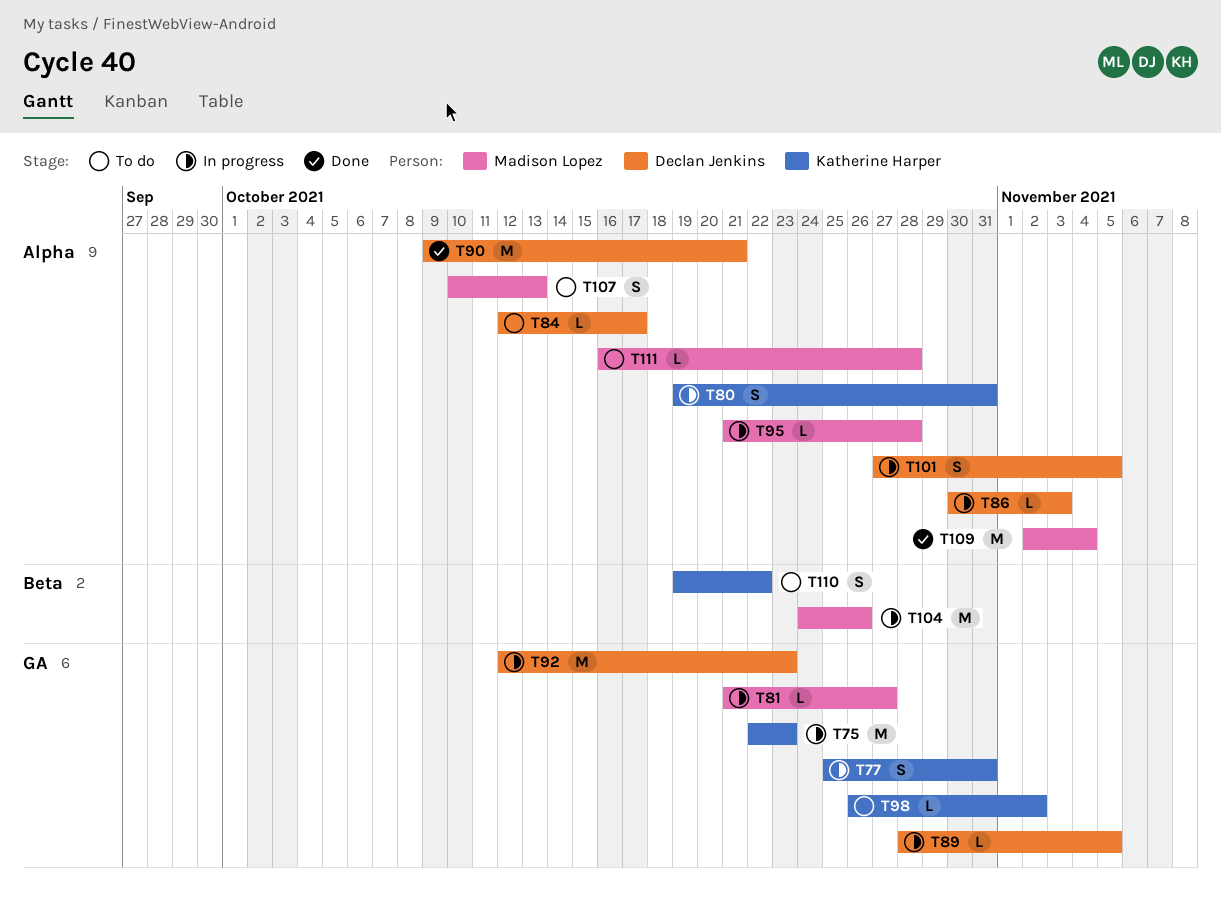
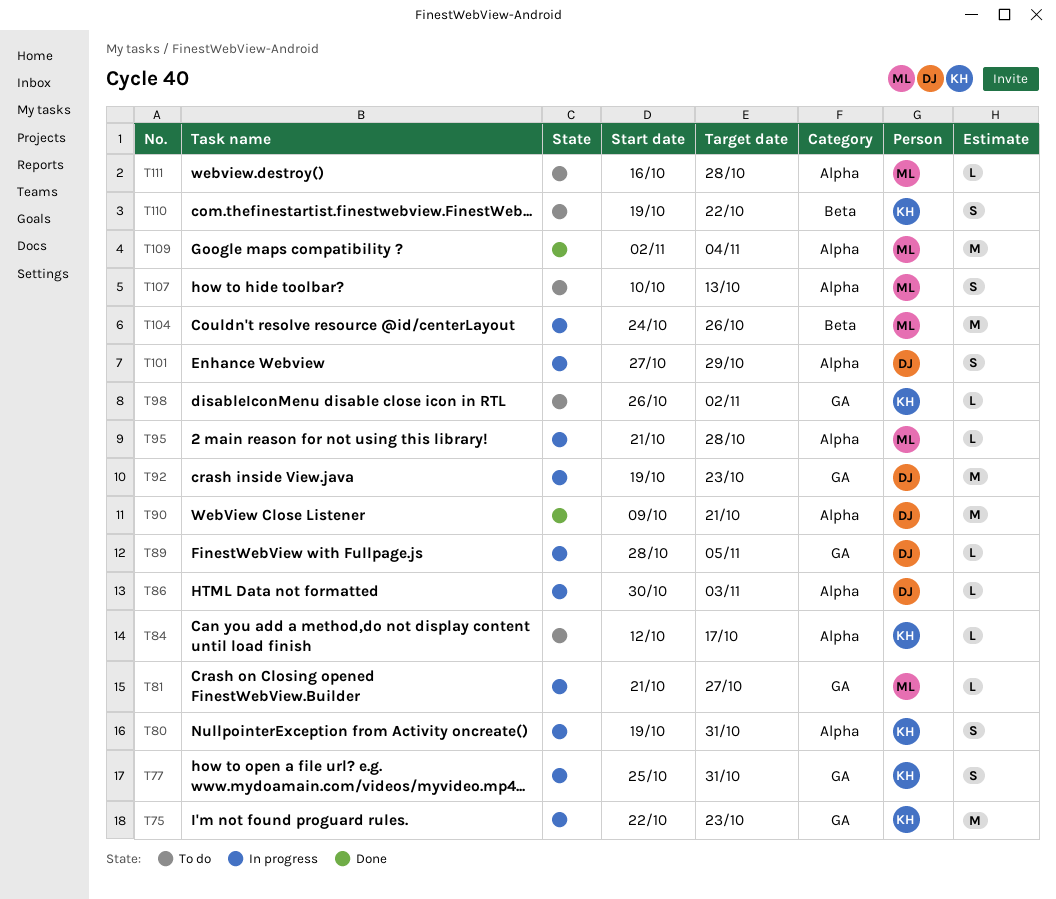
T84, owner: Declan Jenkins -> Katherine Harper
T92, start: Oct 12 -> Oct 19
T101, due: Nov 5 -> Oct 29

